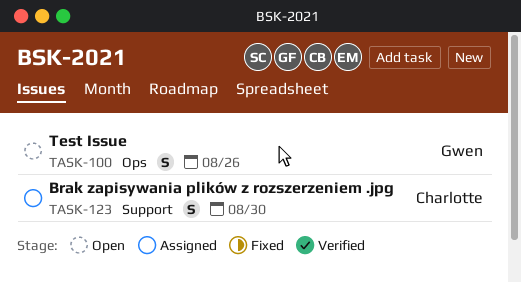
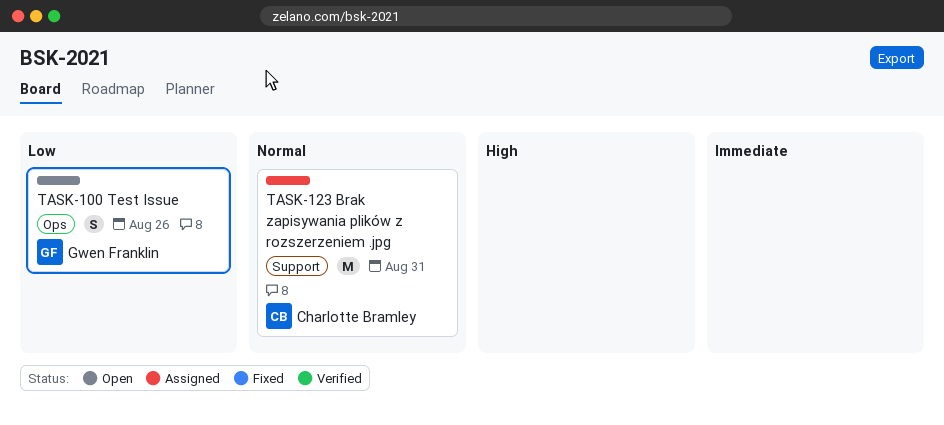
TASK-123, estimate: S -> M
TASK-123, due: Aug 30 -> Aug 31

